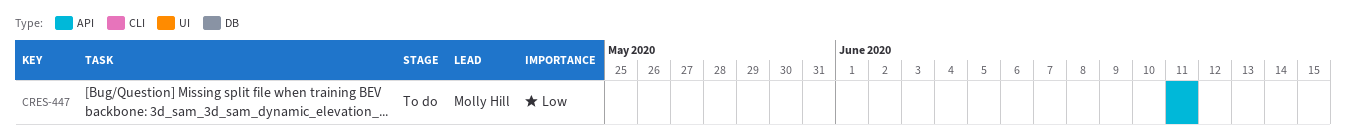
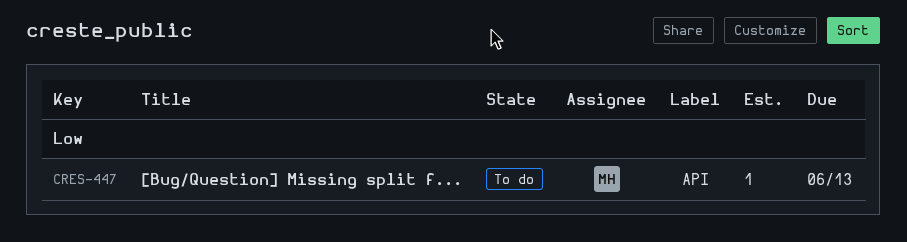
CRES-447, due: Jun 11 -> Jun 13

